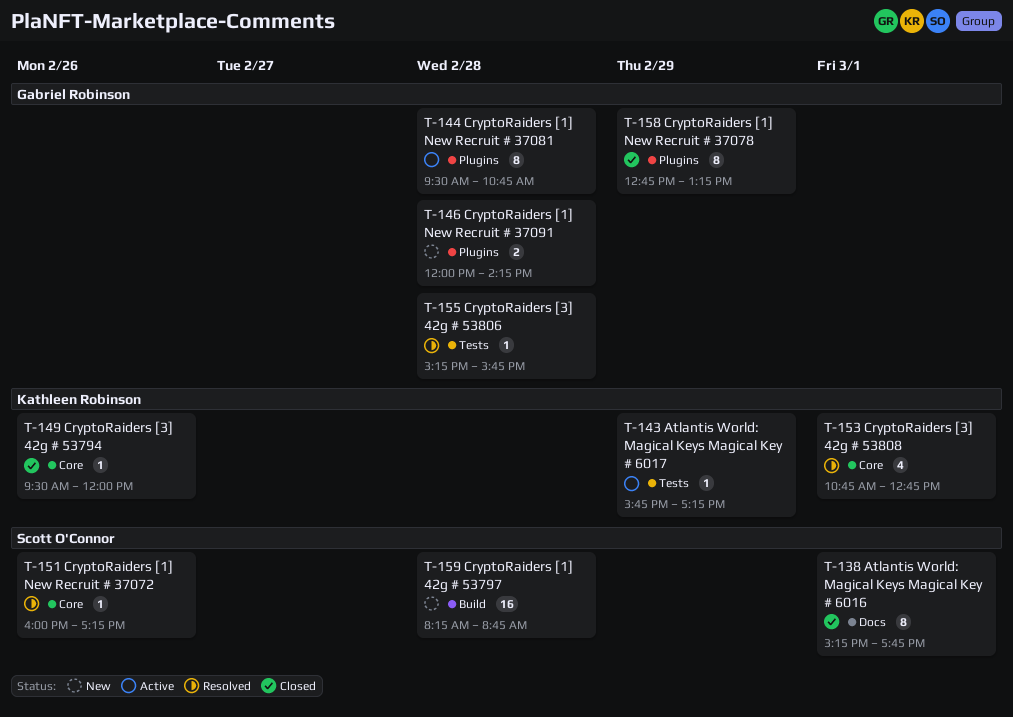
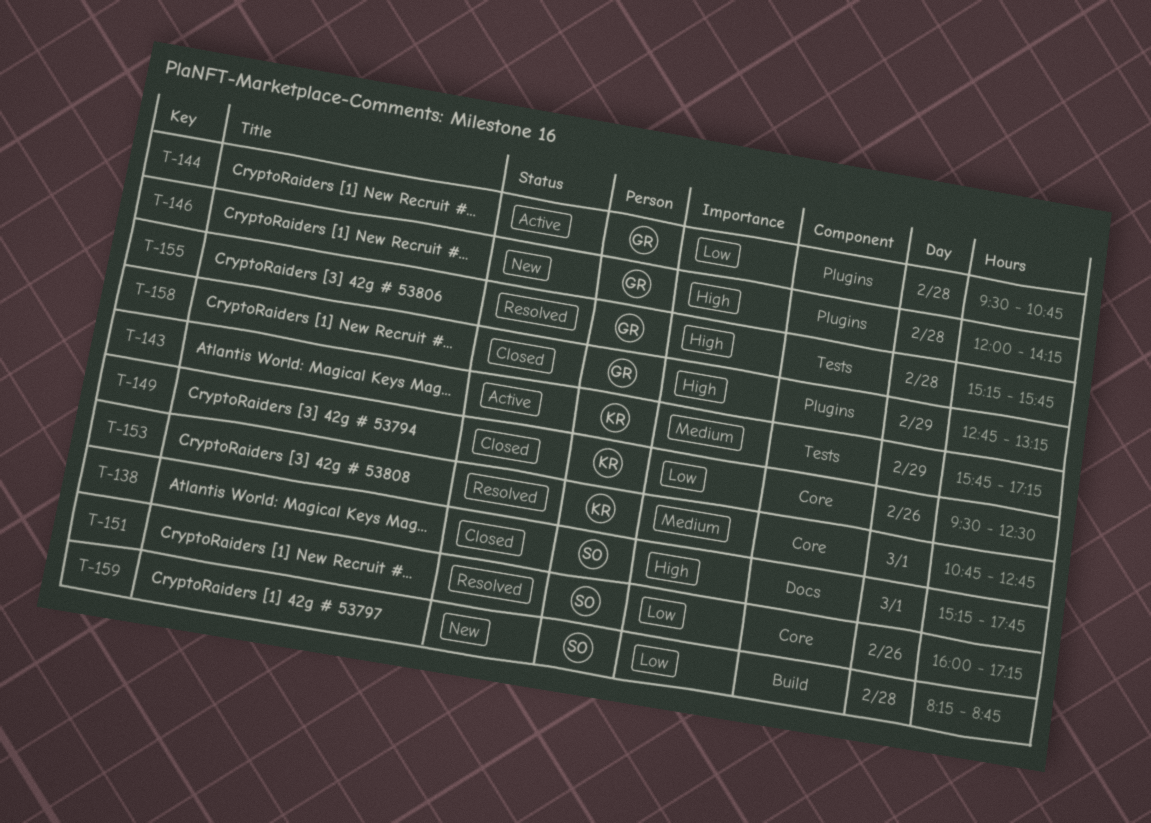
T-149, ends: 12:00 -> 12:30

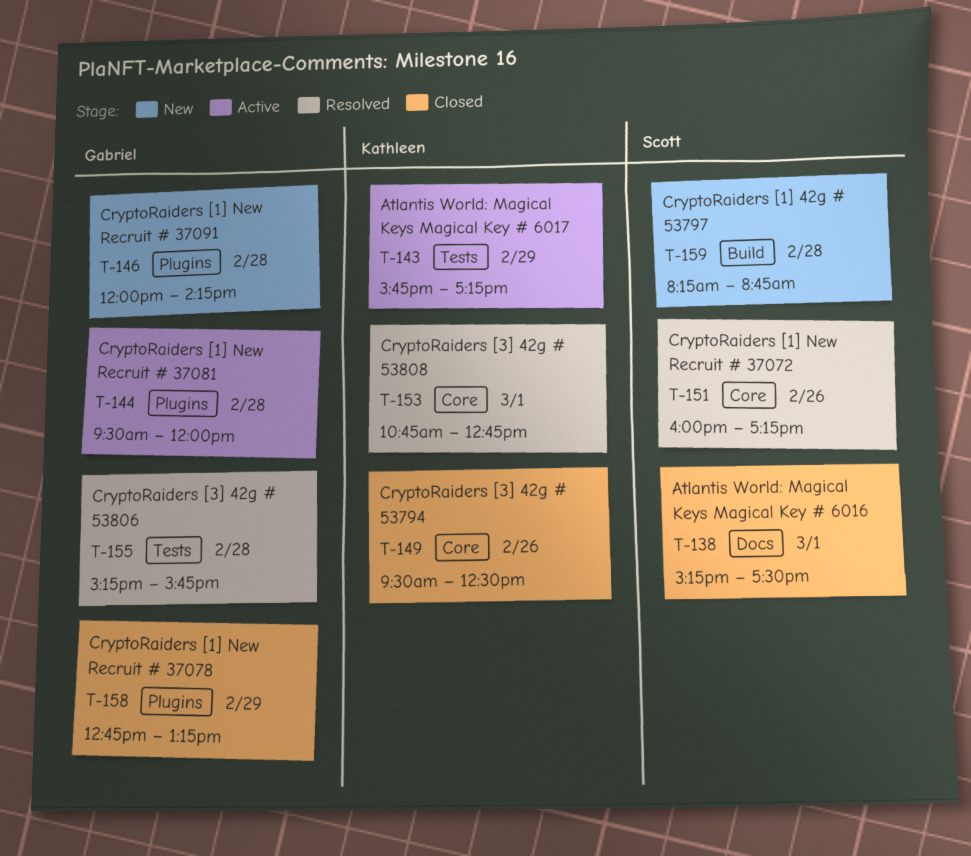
T-138, ends: 17:45 -> 17:30
T-144, ends: 10:45 -> 12:00

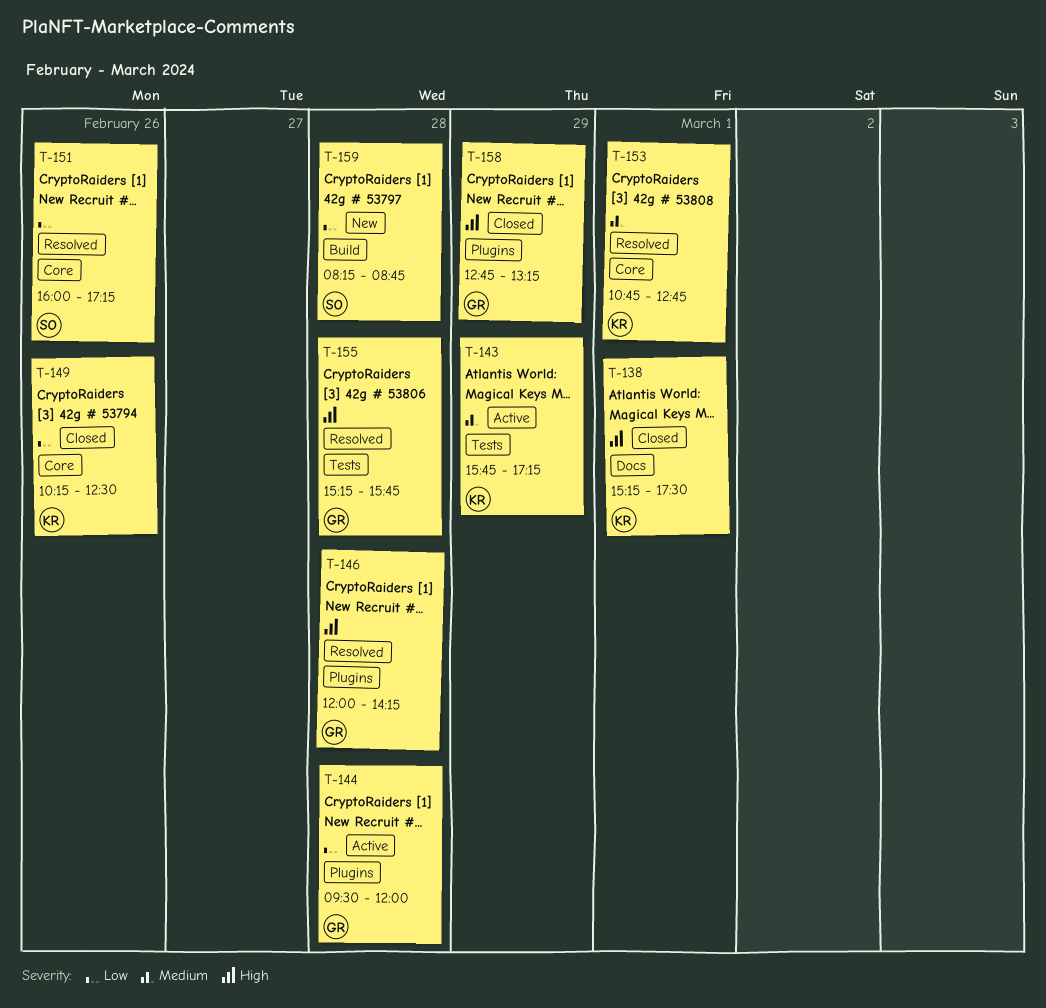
T-138, owner: Scott -> Kathleen
T-146, status: New -> Resolved
T-149, begins: 09:30 -> 10:15

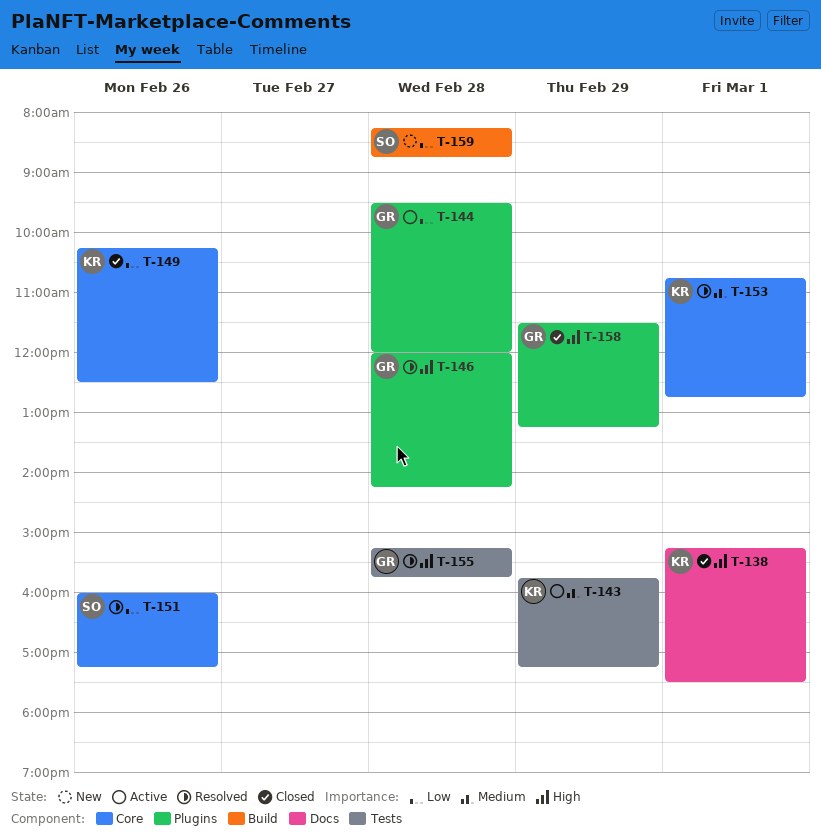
T-158, begins: 12:45 -> 11:30

